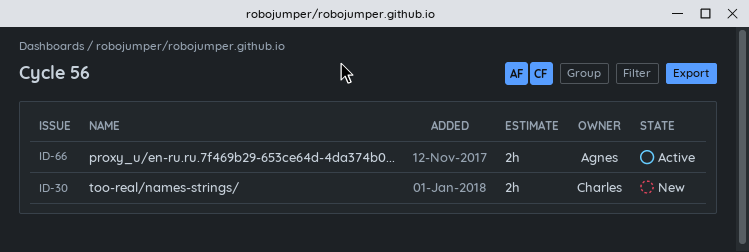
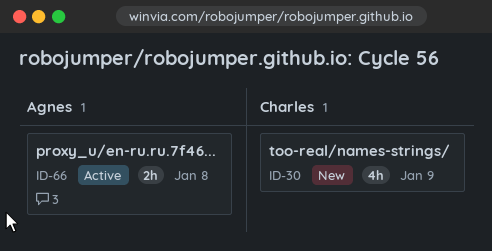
ID-30, estimate: 2h -> 4h

